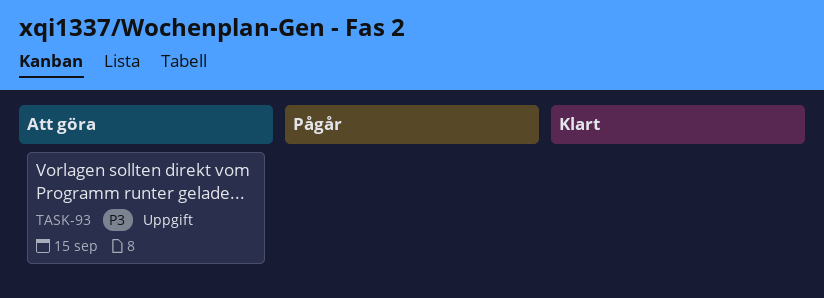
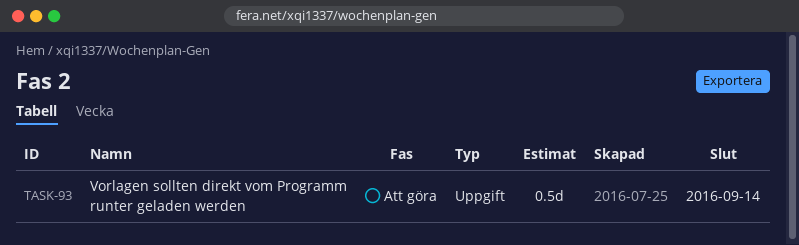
TASK-93, due: Sep 15 -> Sep 14

